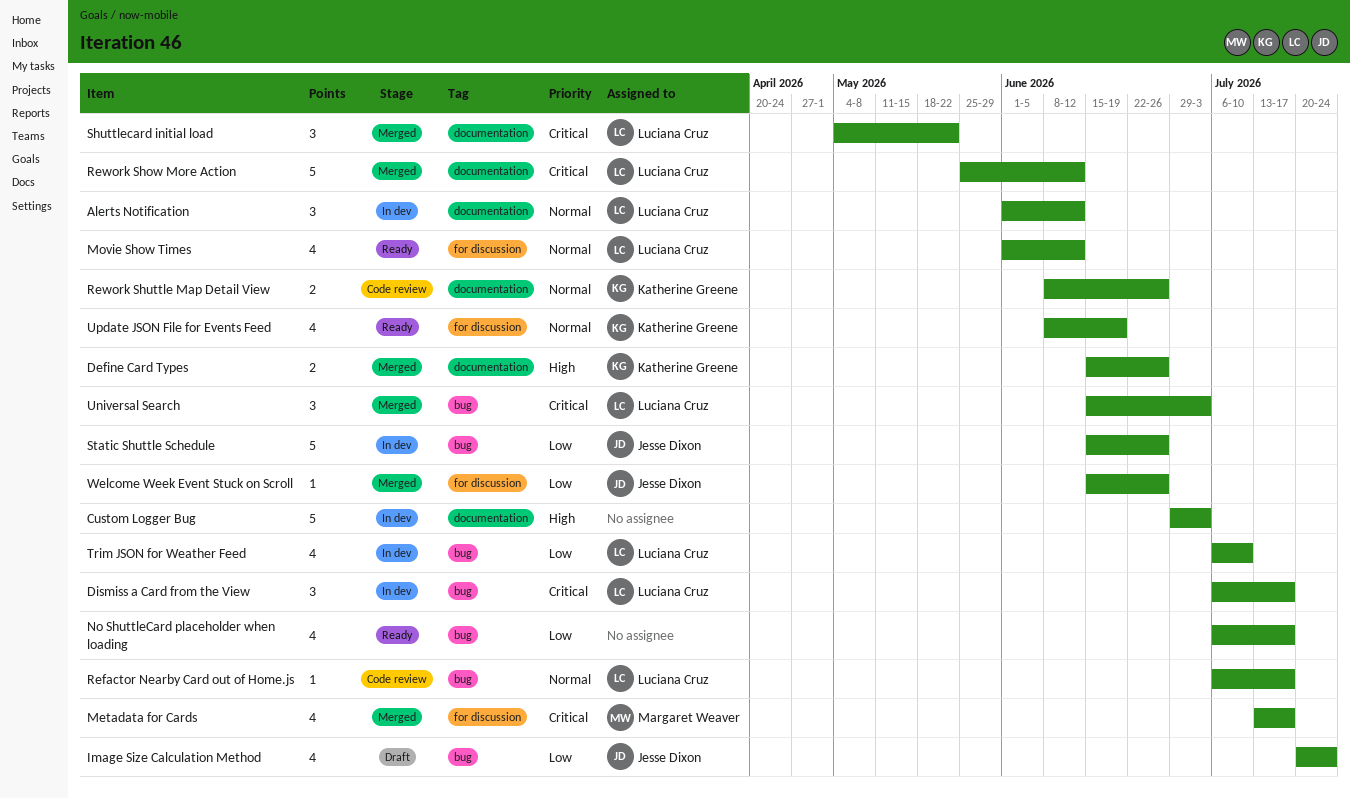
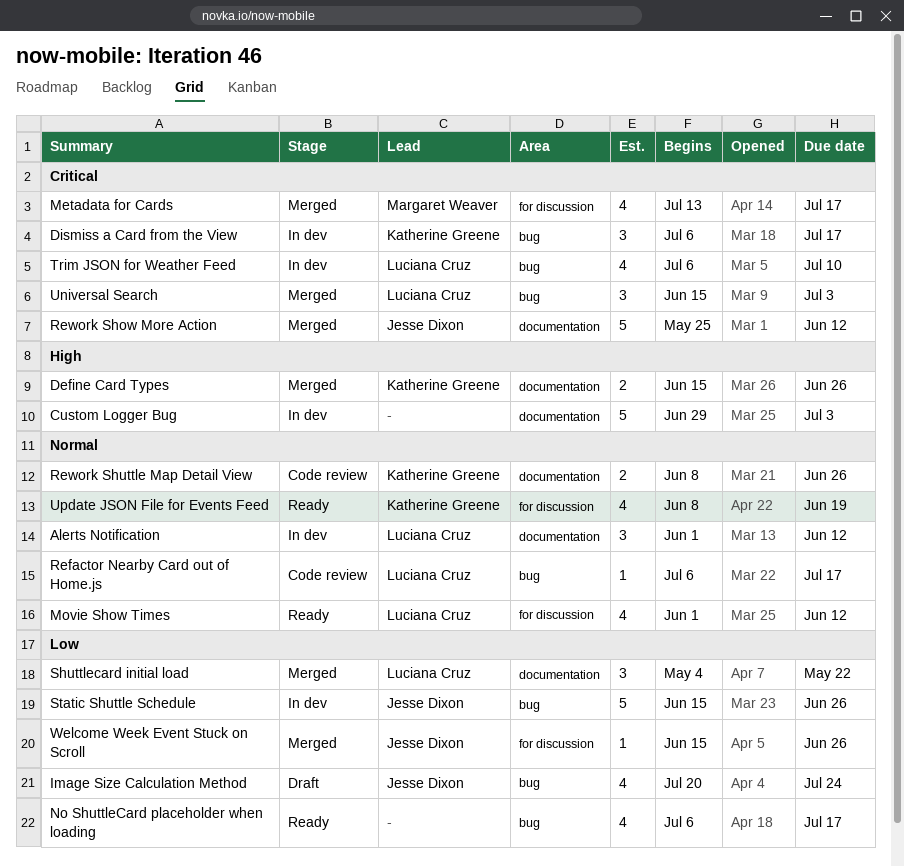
Dismiss a Card from the View, owner: Luciana Cruz -> Katherine Greene
Rework Show More Action, owner: Luciana Cruz -> Jesse Dixon
Shuttlecard initial load, priority: Critical -> Low
Trim JSON for Weather Feed, priority: Low -> Critical

